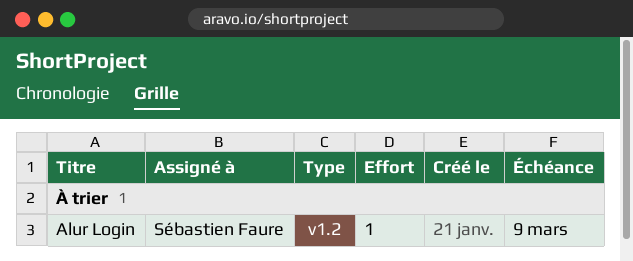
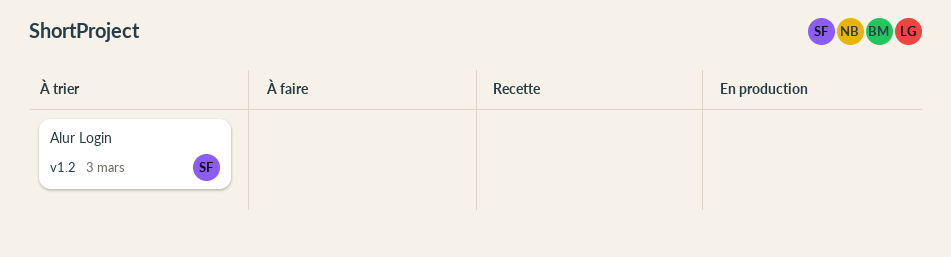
Alur Login, due: Mar 9 -> Mar 3

